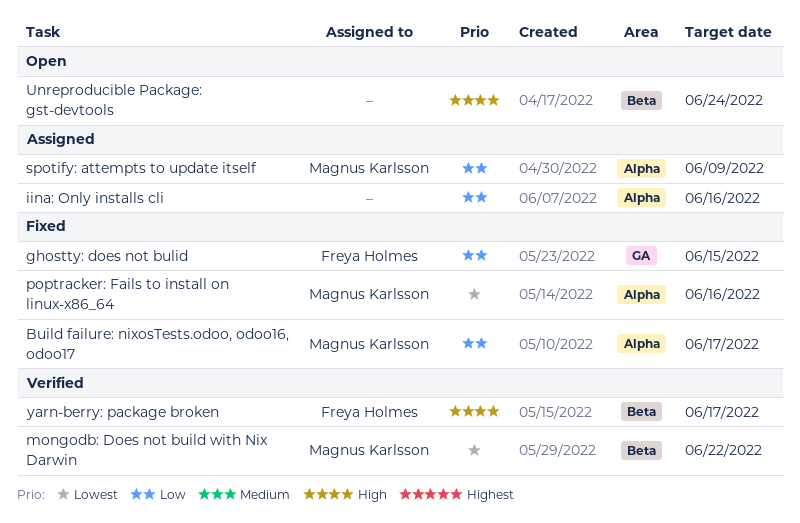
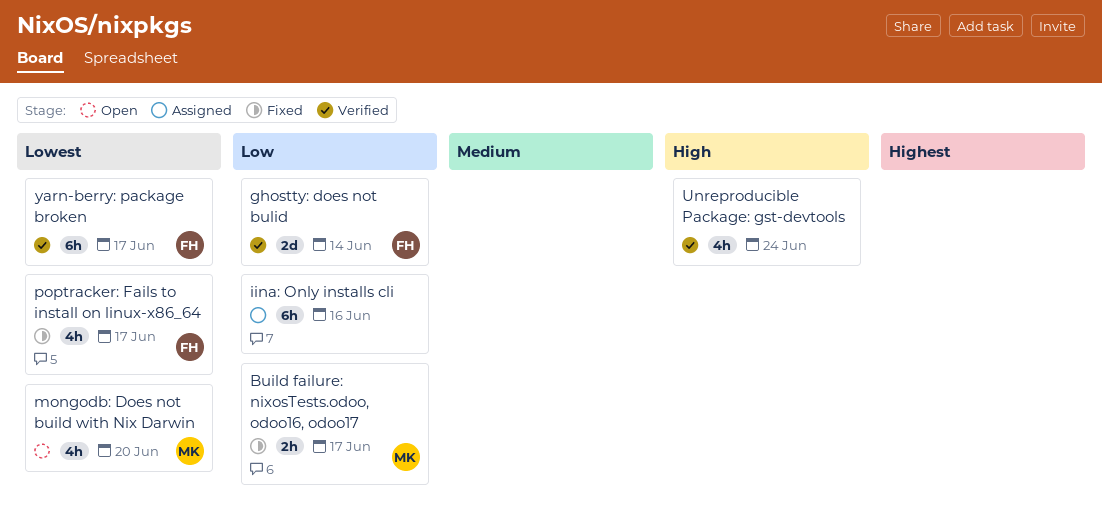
ghostty: does not bulid, status: Fixed -> Verified
ghostty: does not bulid, due: Jun 15 -> Jun 14
mongodb: Does not build with Nix Darwin, status: Verified -> Open
mongodb: Does not build with Nix Darwin, due: Jun 22 -> Jun 20
poptracker: Fails to install on linux-x86_64, owner: Magnus Karlsson -> Freya Holmes
poptracker: Fails to install on linux-x86_64, due: Jun 16 -> Jun 17
spotify: attempts to update itself: present -> none
Unreproducible Package: gst-devtools, status: Open -> Verified
yarn-berry: package broken, priority: High -> Lowest

